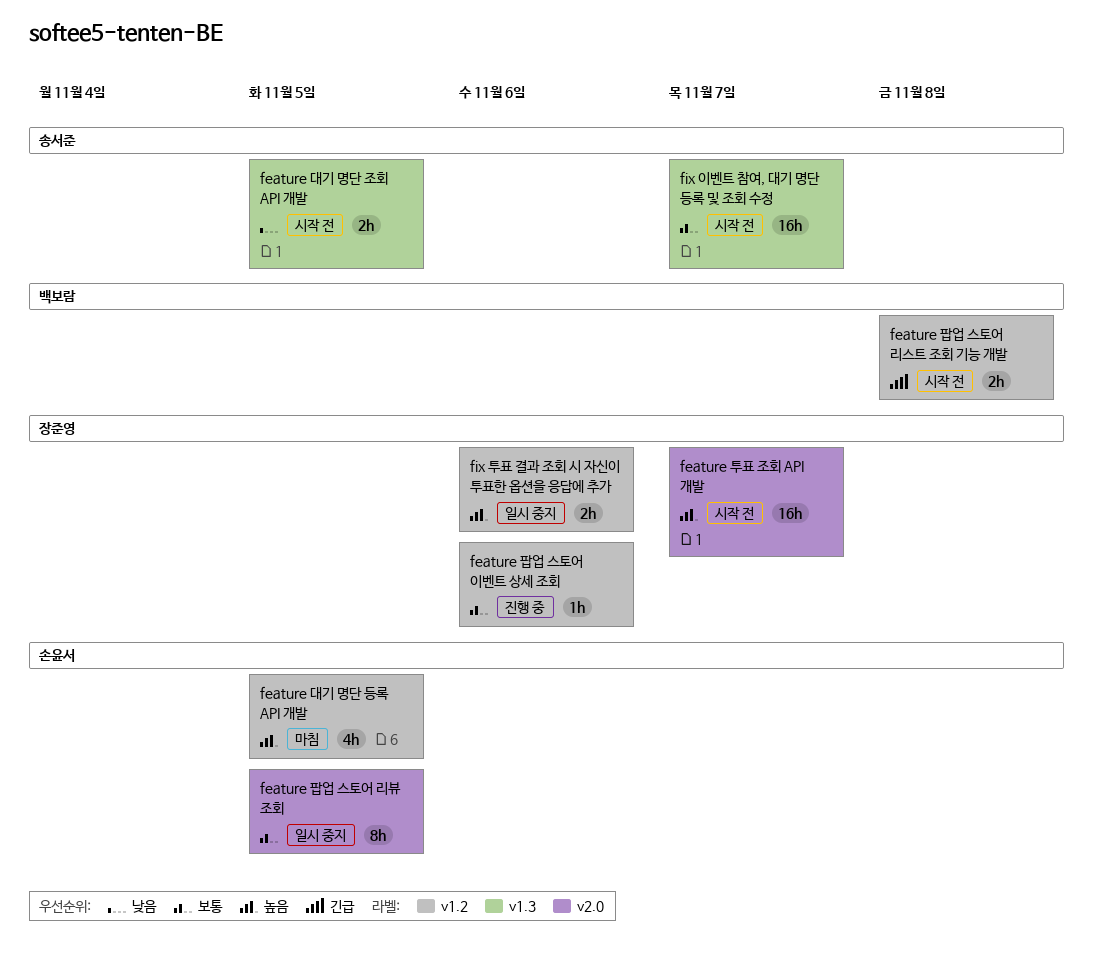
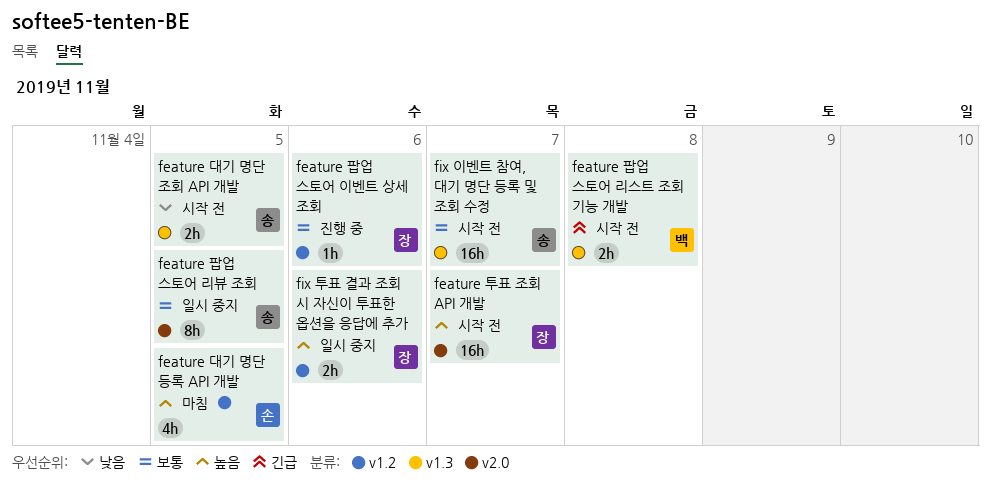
feature 팝업 스토어 리뷰 조회, owner: 손윤서 -> 송서준
feature 팝업 스토어 리스트 조회 기능 개발, label: v1.2 -> v1.3

